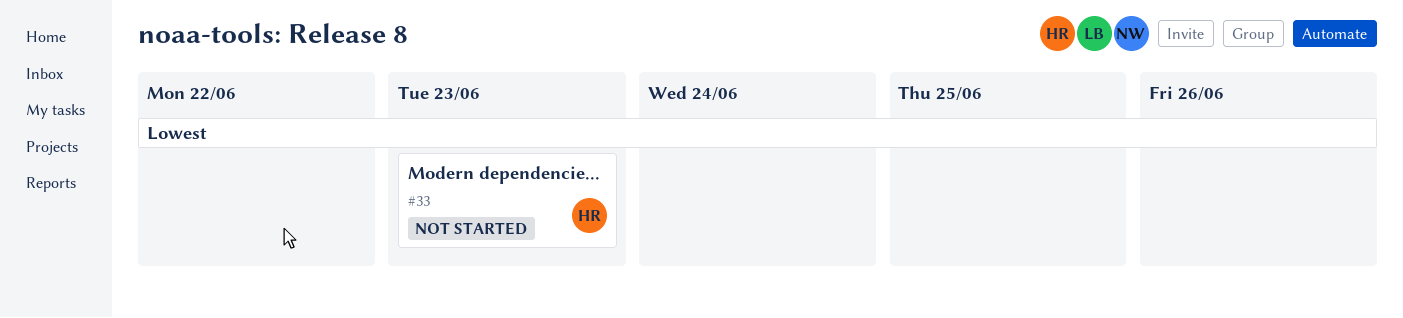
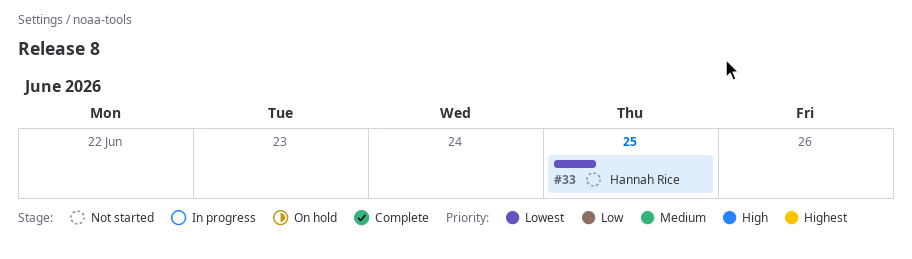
#33, due: Jun 23 -> Jun 25

